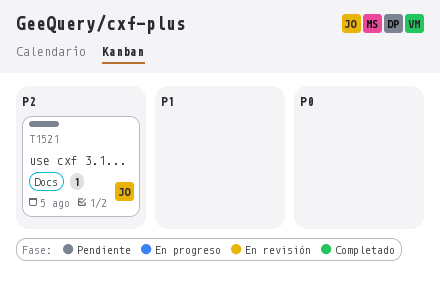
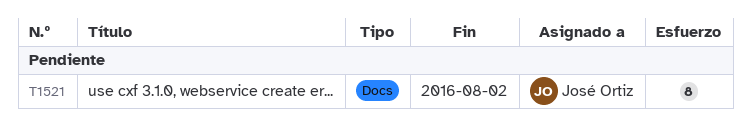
T1521, estimate: 1 -> 8
T1521, due: Aug 5 -> Aug 2

